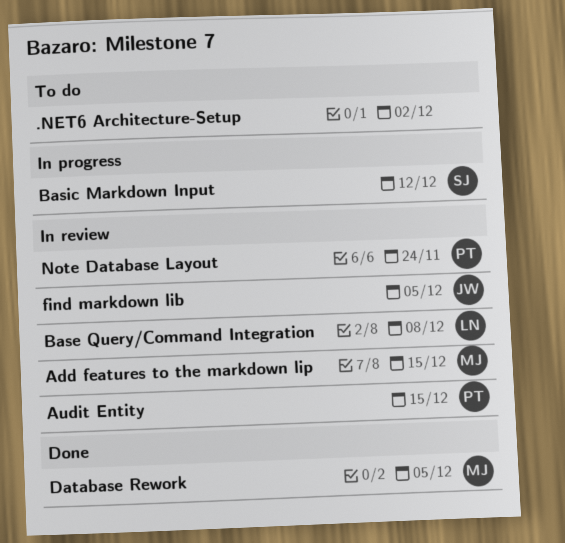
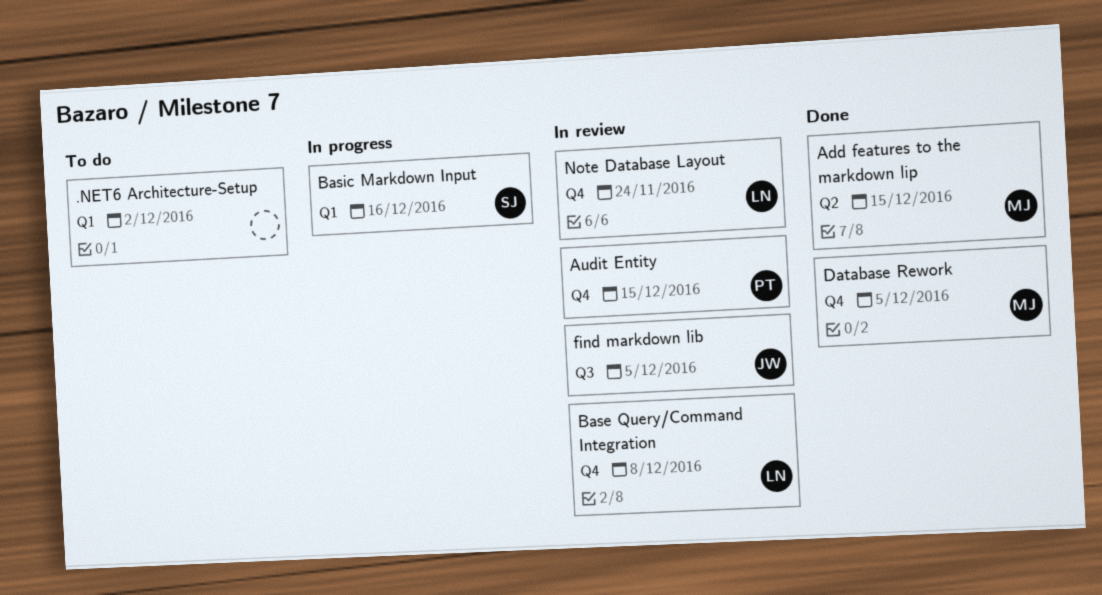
Add features to the markdown lip, status: In review -> Done
Basic Markdown Input, due: Dec 12 -> Dec 16
Note Database Layout, owner: PT -> LN

